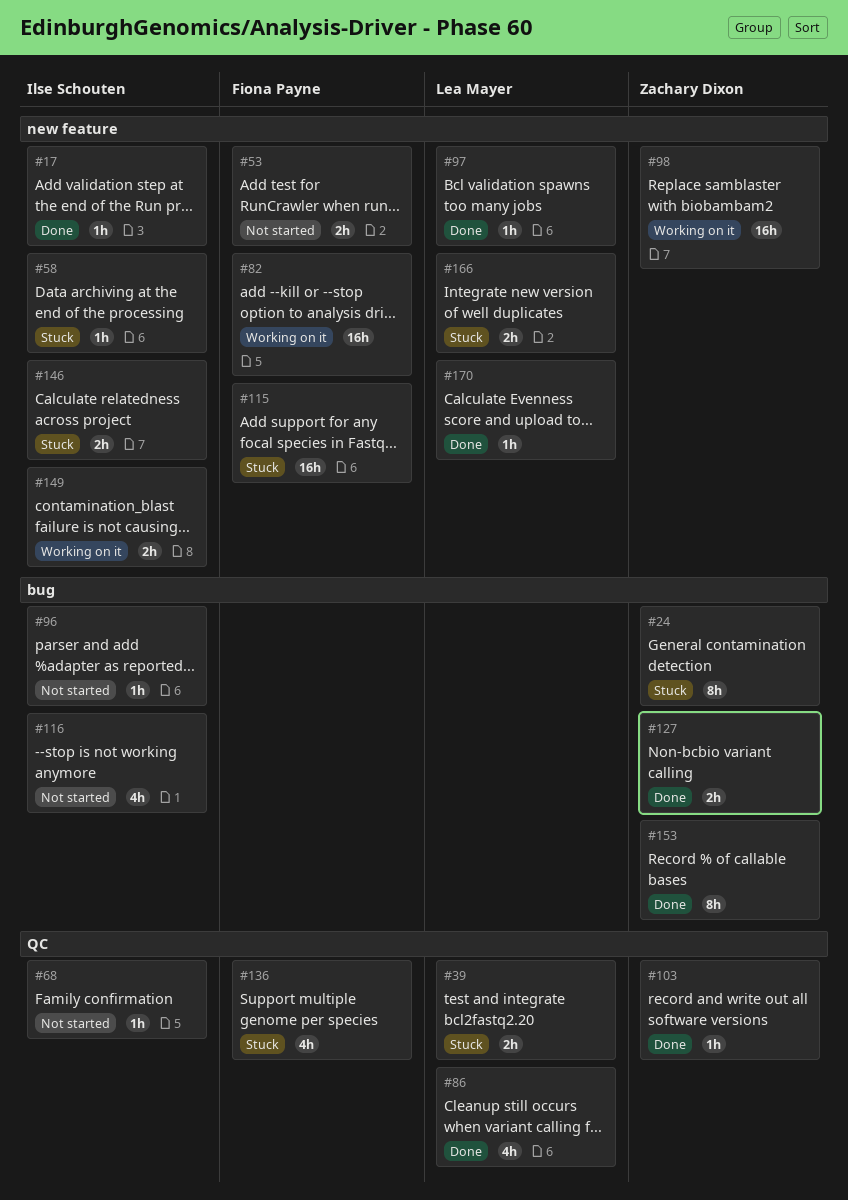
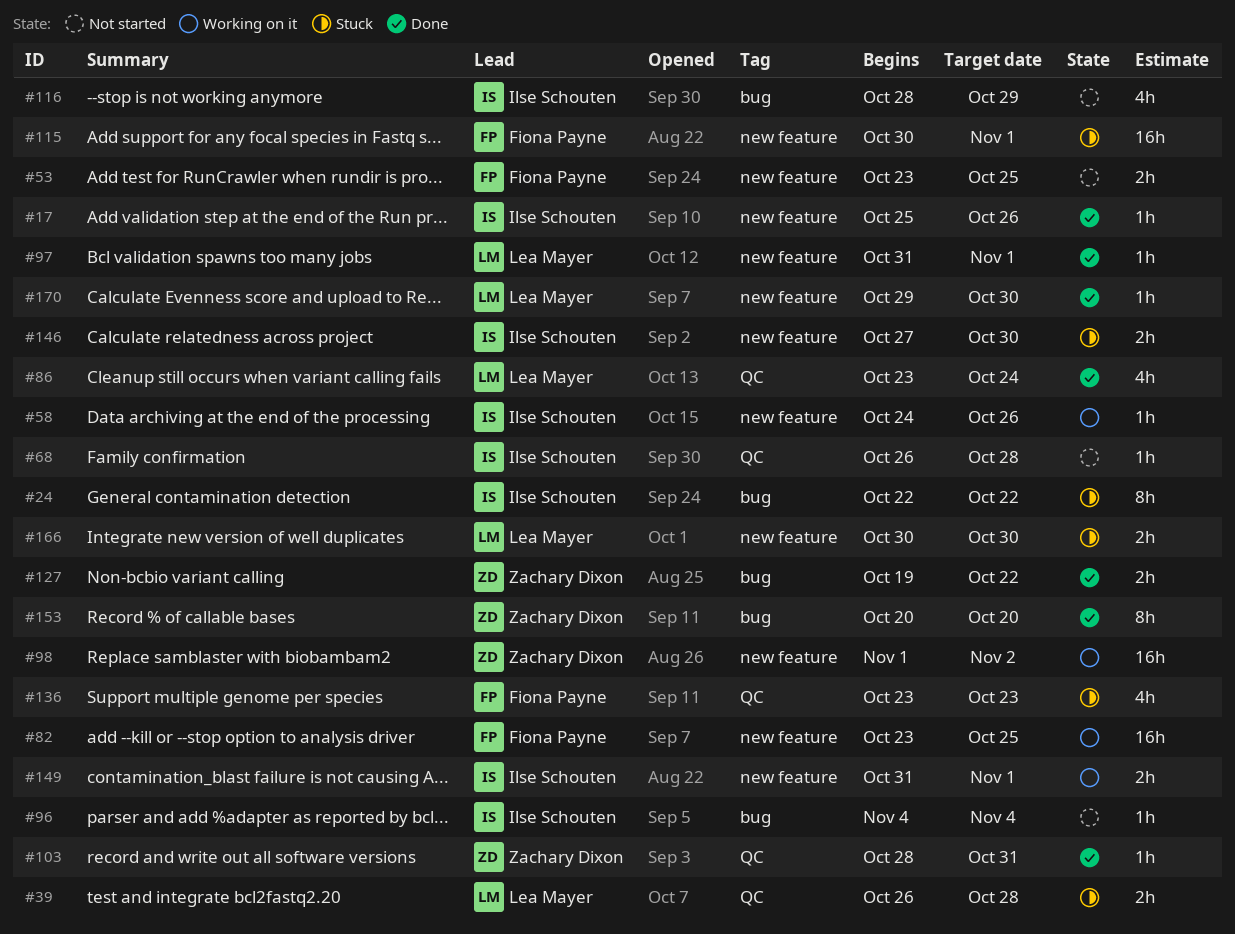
#24, owner: Zachary Dixon -> Ilse Schouten
#58, status: Stuck -> Working on it

